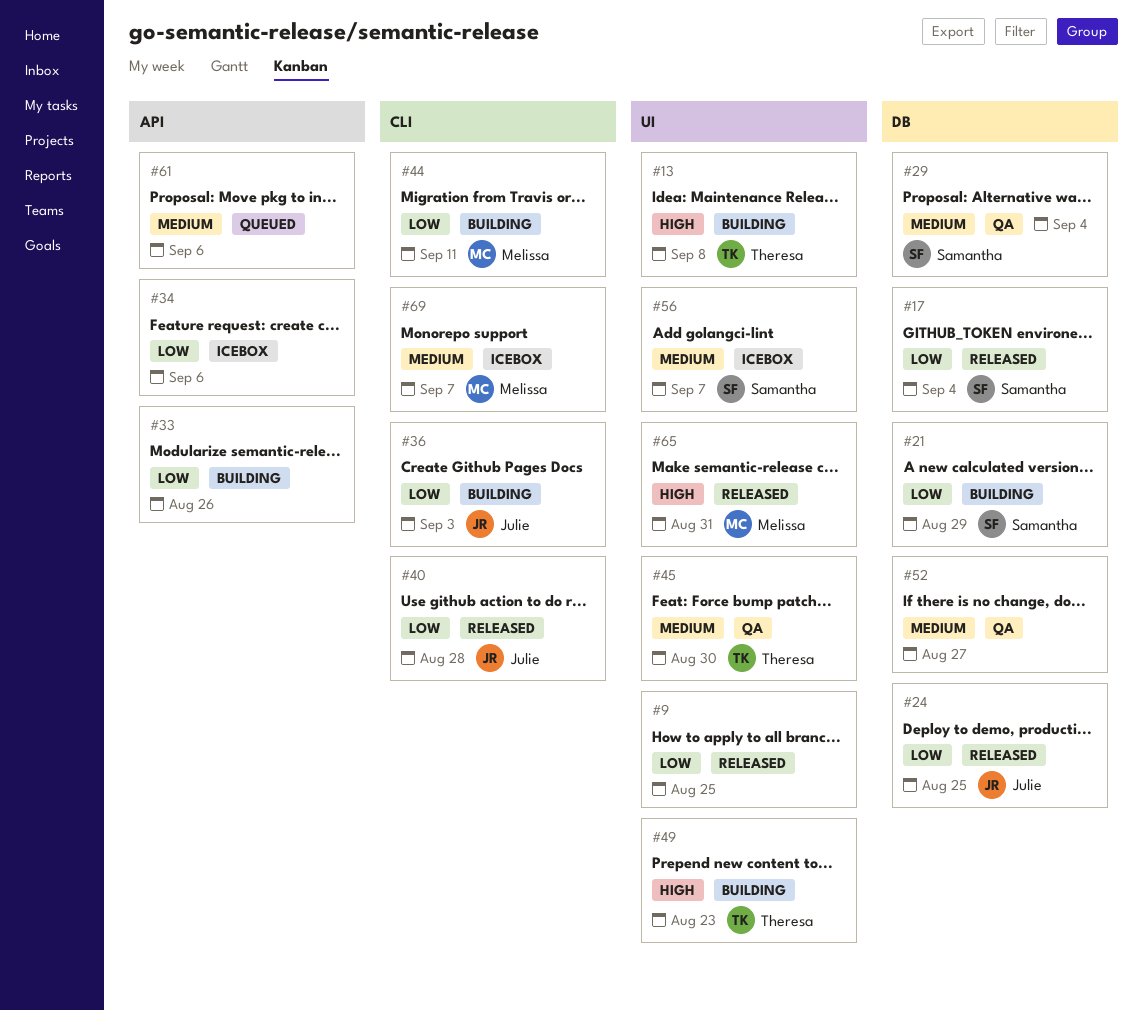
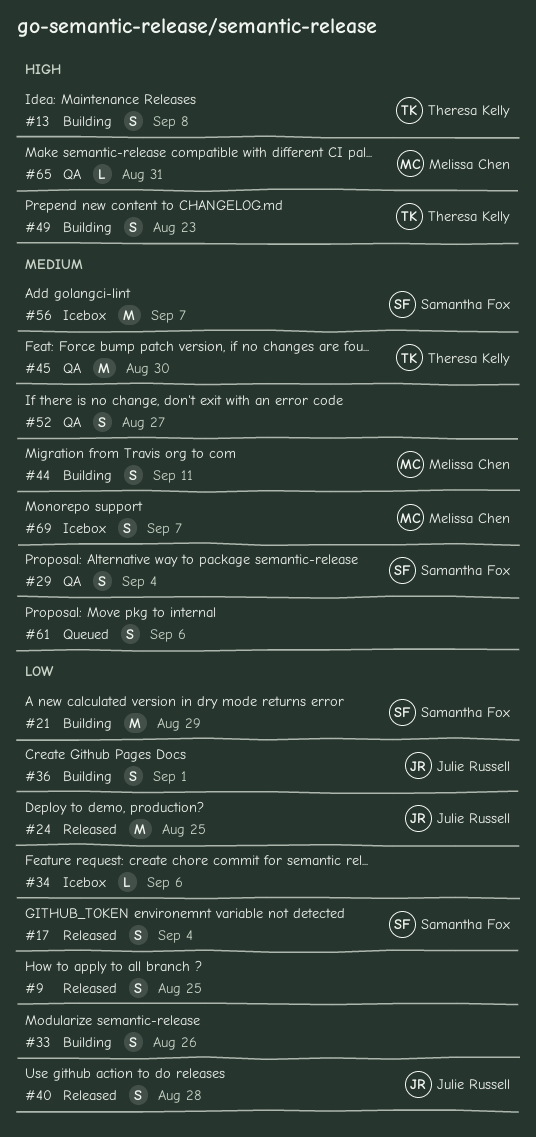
#36, due: Sep 3 -> Sep 1
#44, priority: Low -> Medium
#65, status: Released -> QA

